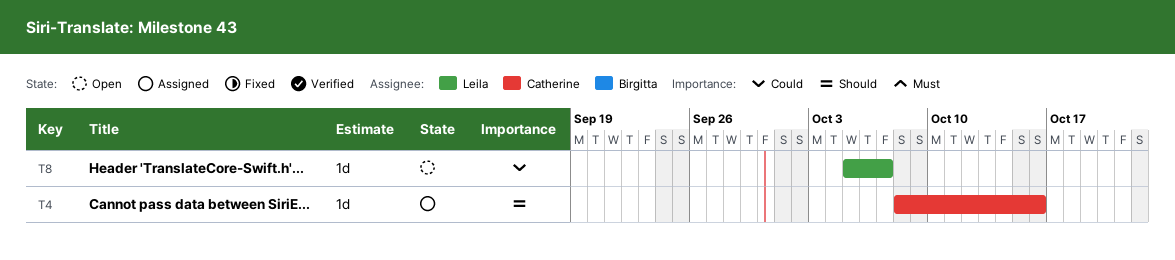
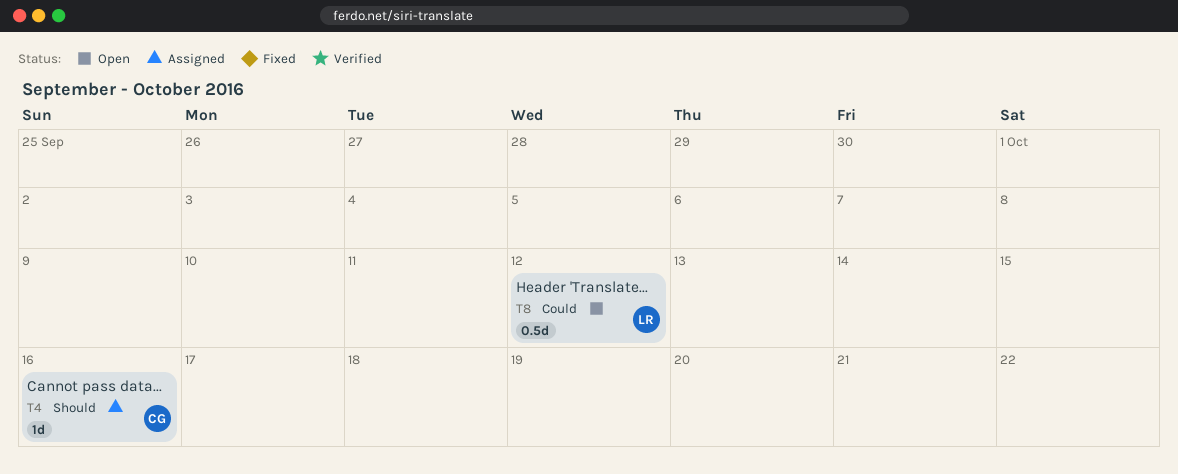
T8, estimate: 1d -> 0.5d
T8, due: Oct 7 -> Oct 12

